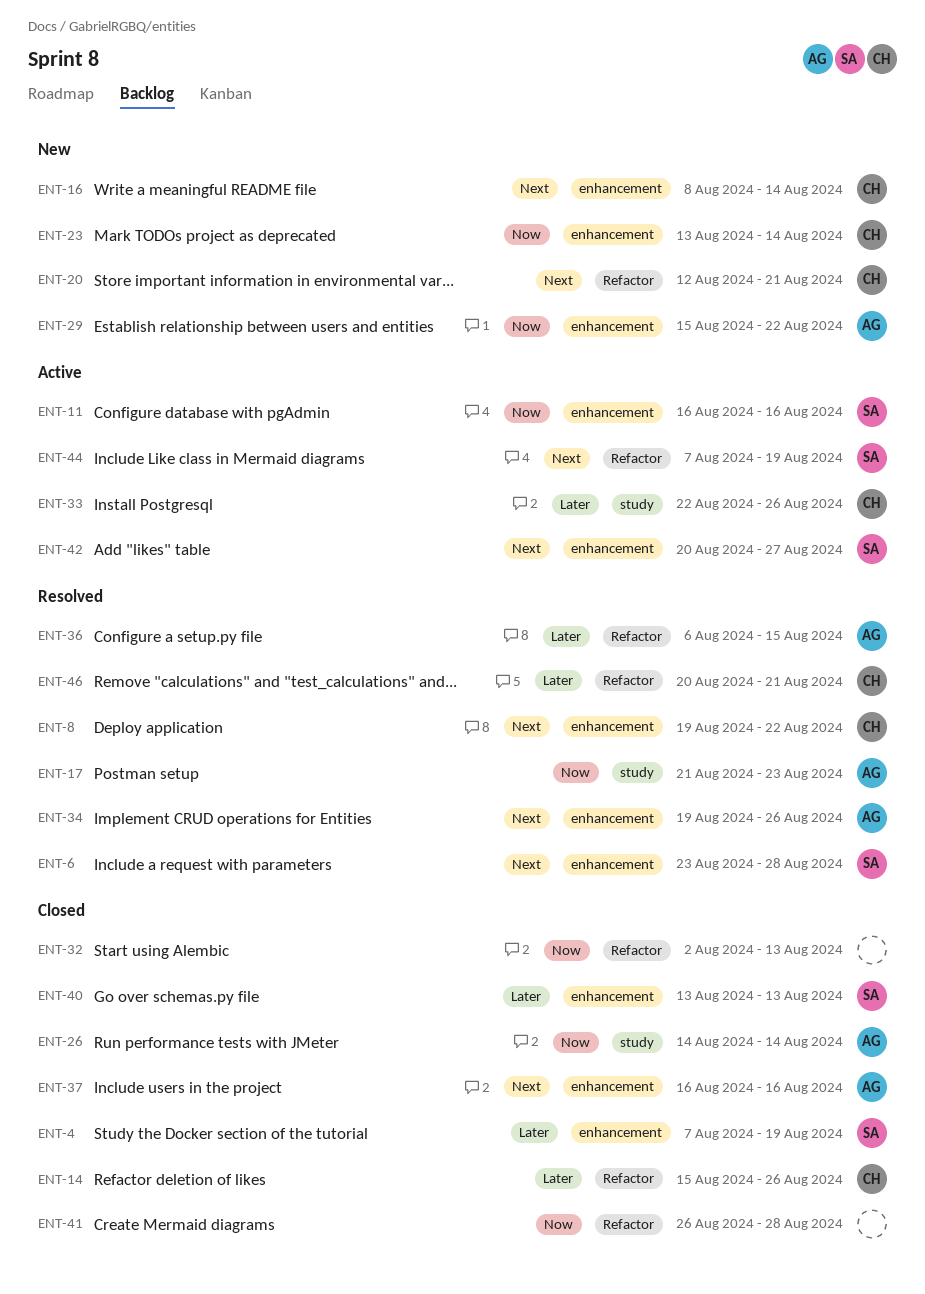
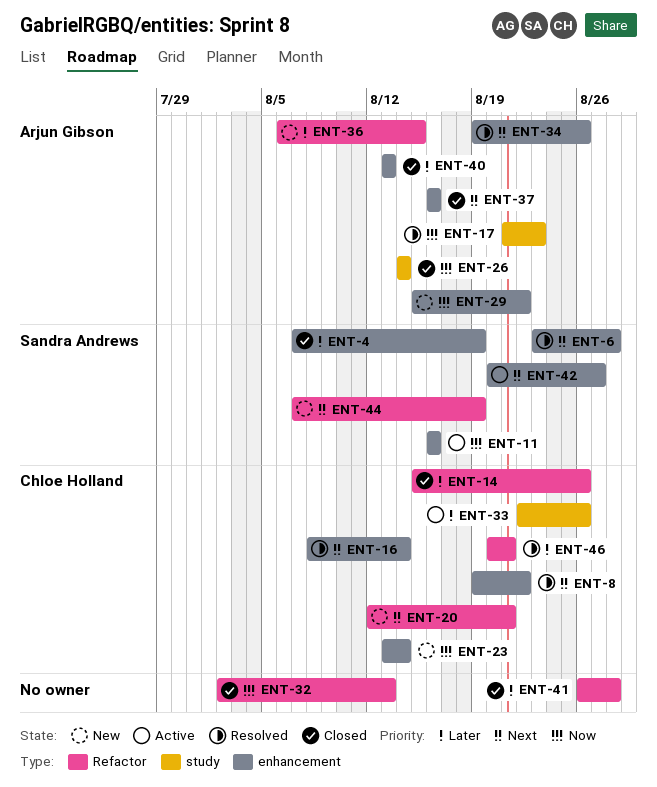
ENT-16, status: New -> Resolved
ENT-36, status: Resolved -> New
ENT-40, owner: Sandra Andrews -> Arjun Gibson
ENT-41, priority: Now -> Later
ENT-44, status: Active -> New

